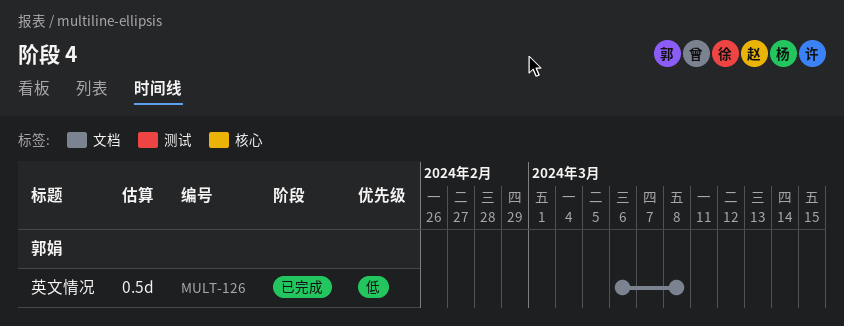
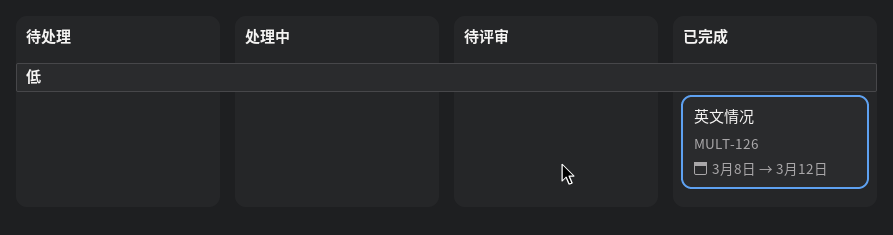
MULT-126, start: Mar 6 -> Mar 8
MULT-126, due: Mar 8 -> Mar 12

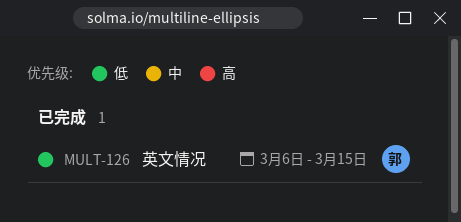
MULT-126, start: Mar 8 -> Mar 6
MULT-126, due: Mar 12 -> Mar 15

